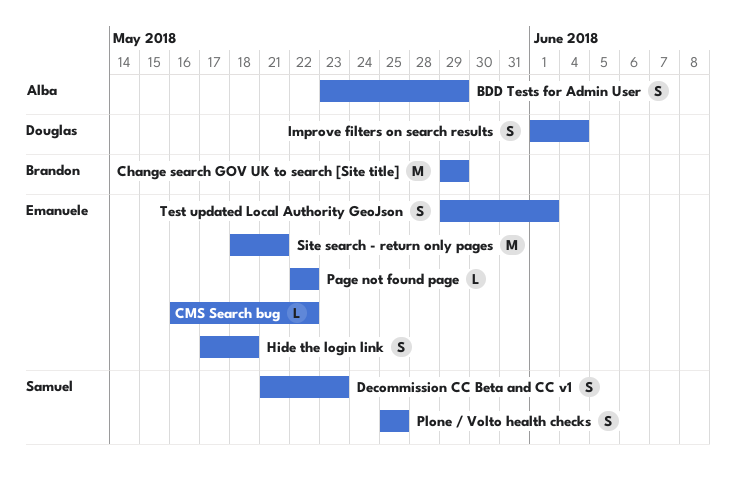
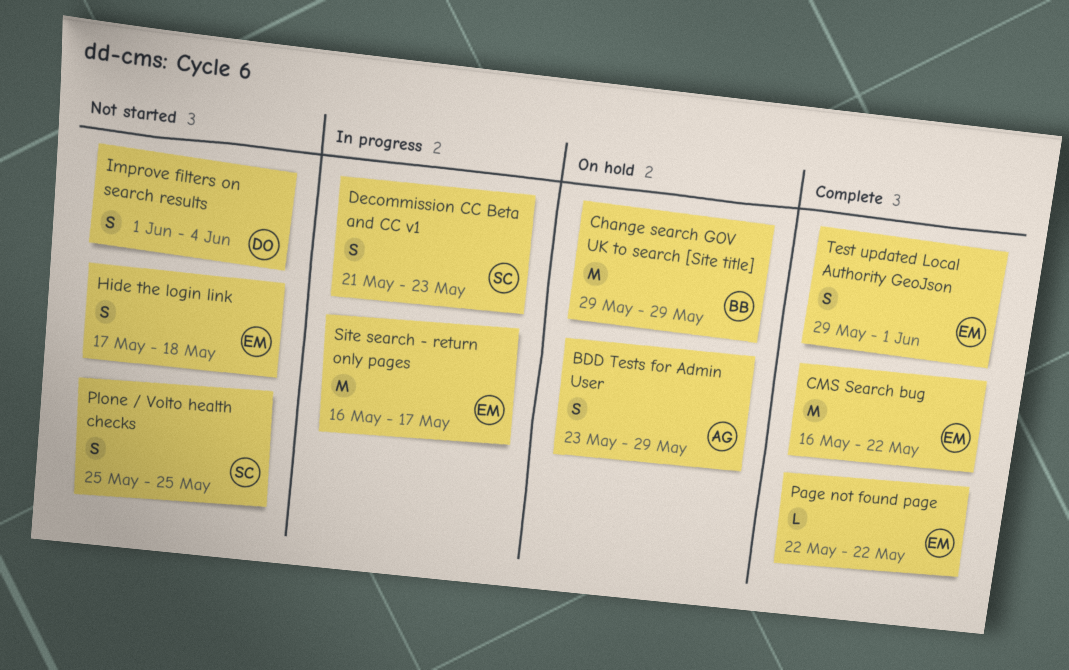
CMS Search bug, estimate: L -> M
Site search - return only pages, start: May 18 -> May 16
Site search - return only pages, due: May 21 -> May 17

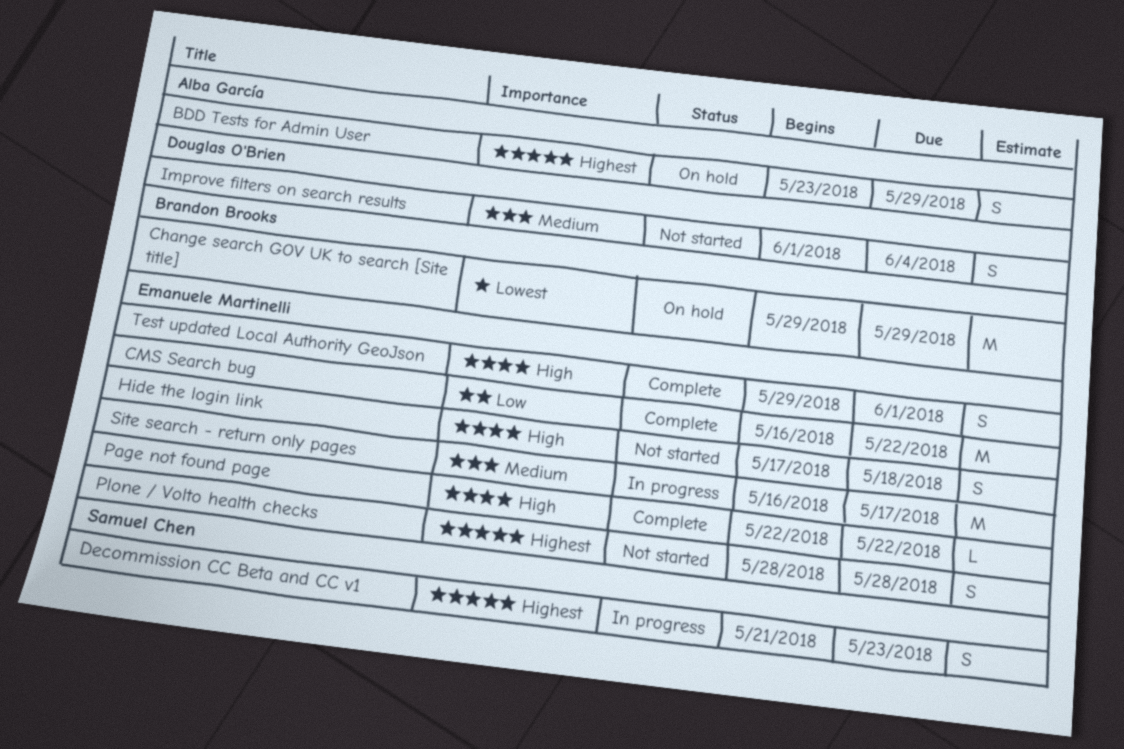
Plone / Volto health checks, owner: Samuel Chen -> Emanuele Martinelli
Plone / Volto health checks, start: May 25 -> May 28
Plone / Volto health checks, due: May 25 -> May 28

